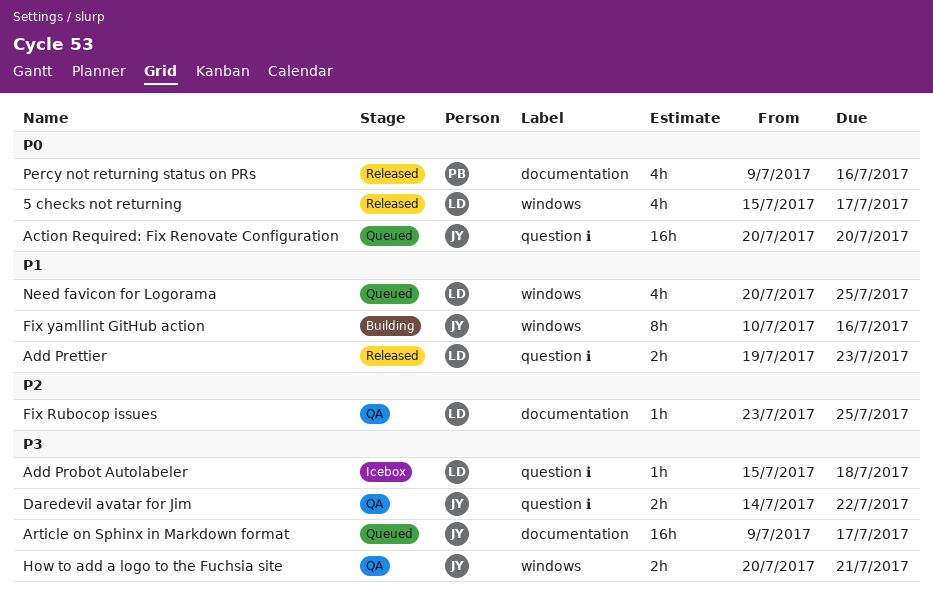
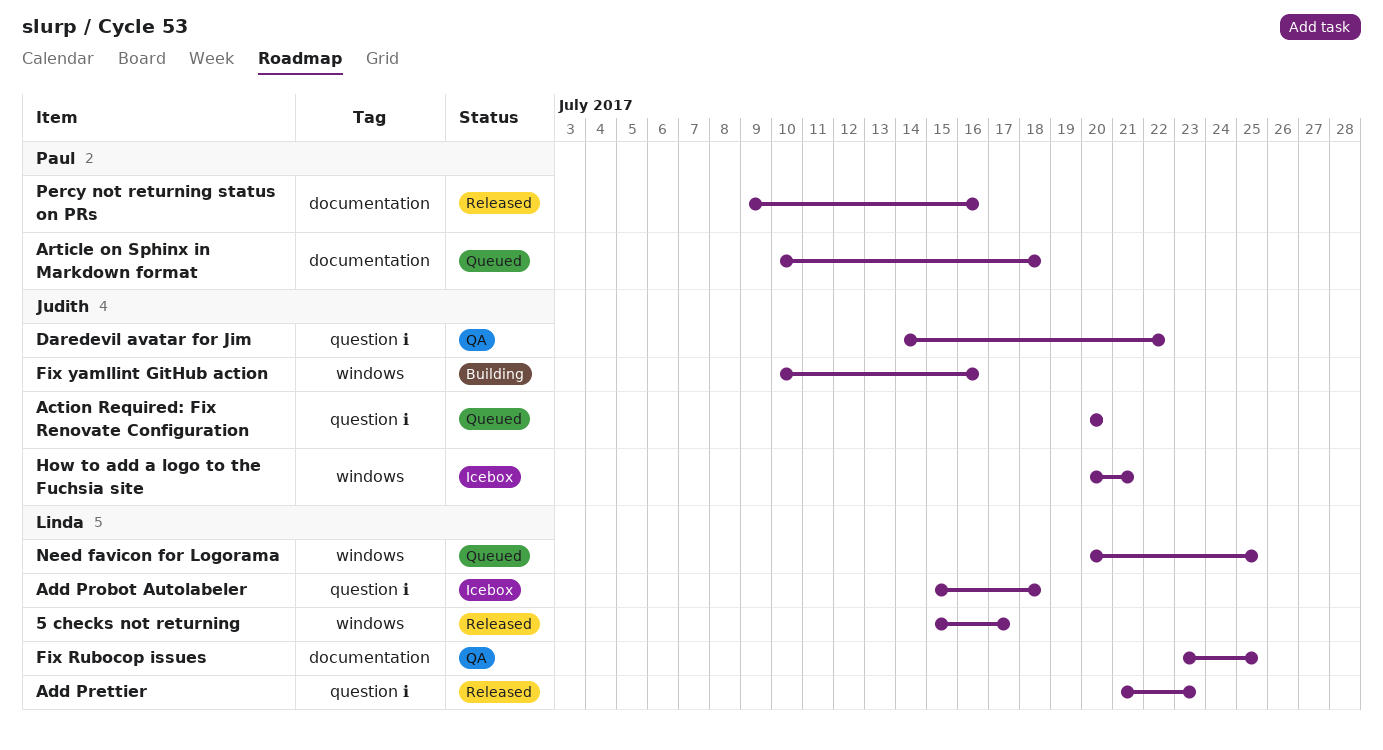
Add Prettier, start: Jul 19 -> Jul 21
Article on Sphinx in Markdown format, owner: Judith -> Paul
Article on Sphinx in Markdown format, start: Jul 9 -> Jul 10
Article on Sphinx in Markdown format, due: Jul 17 -> Jul 18
How to add a logo to the Fuchsia site, status: QA -> Icebox

